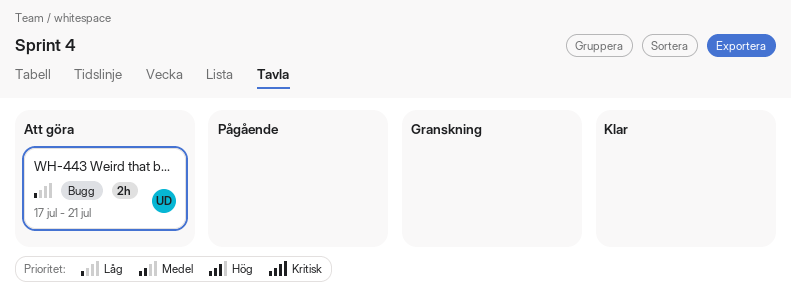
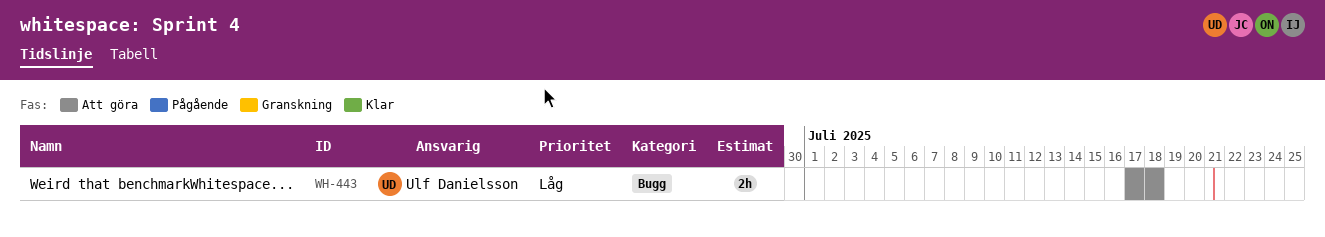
WH-443, due: Jul 21 -> Jul 18

